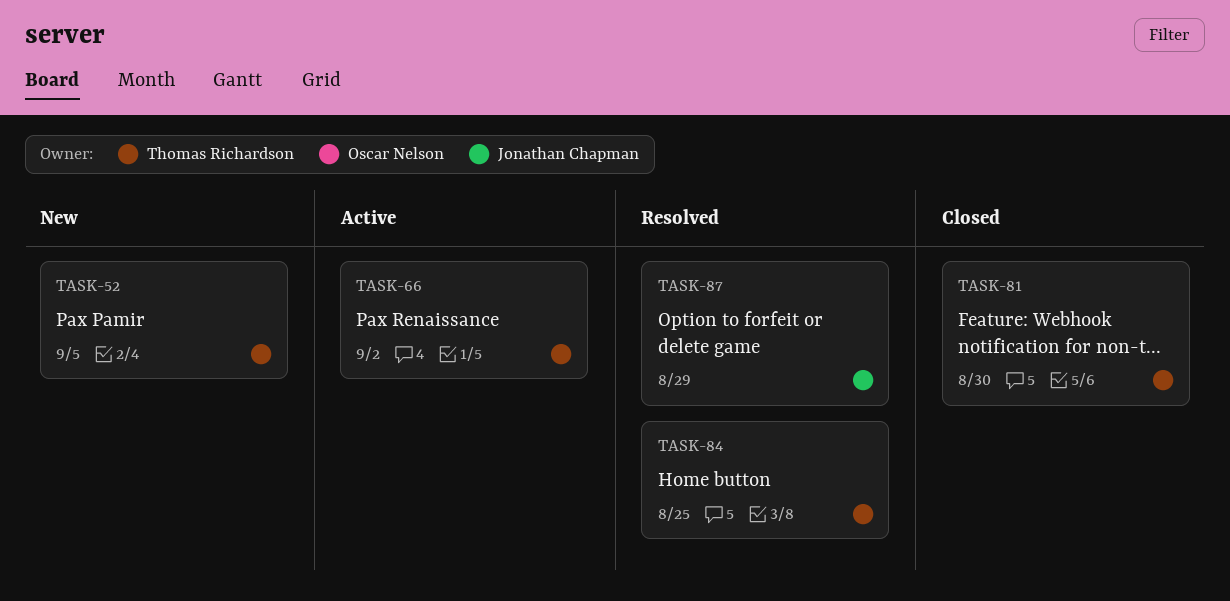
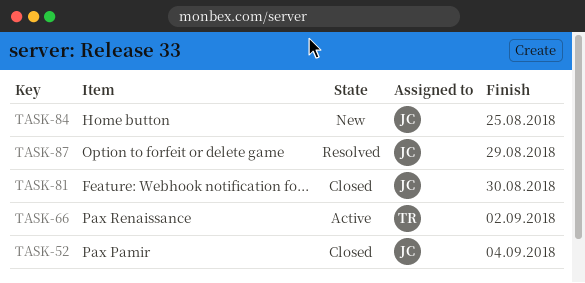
TASK-52, status: New -> Closed
TASK-52, owner: Thomas Richardson -> Jonathan Chapman
TASK-52, due: Sep 5 -> Sep 4
TASK-81, owner: Thomas Richardson -> Jonathan Chapman
TASK-84, status: Resolved -> New
TASK-84, owner: Thomas Richardson -> Jonathan Chapman

